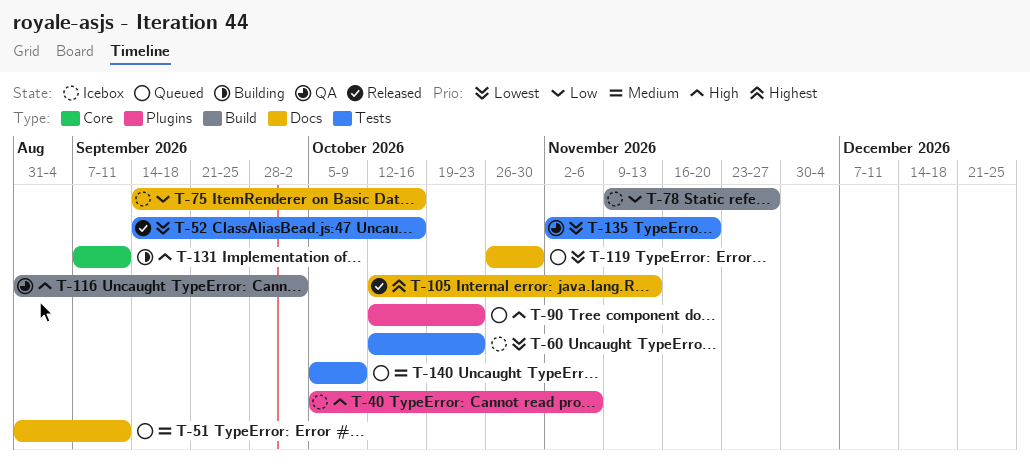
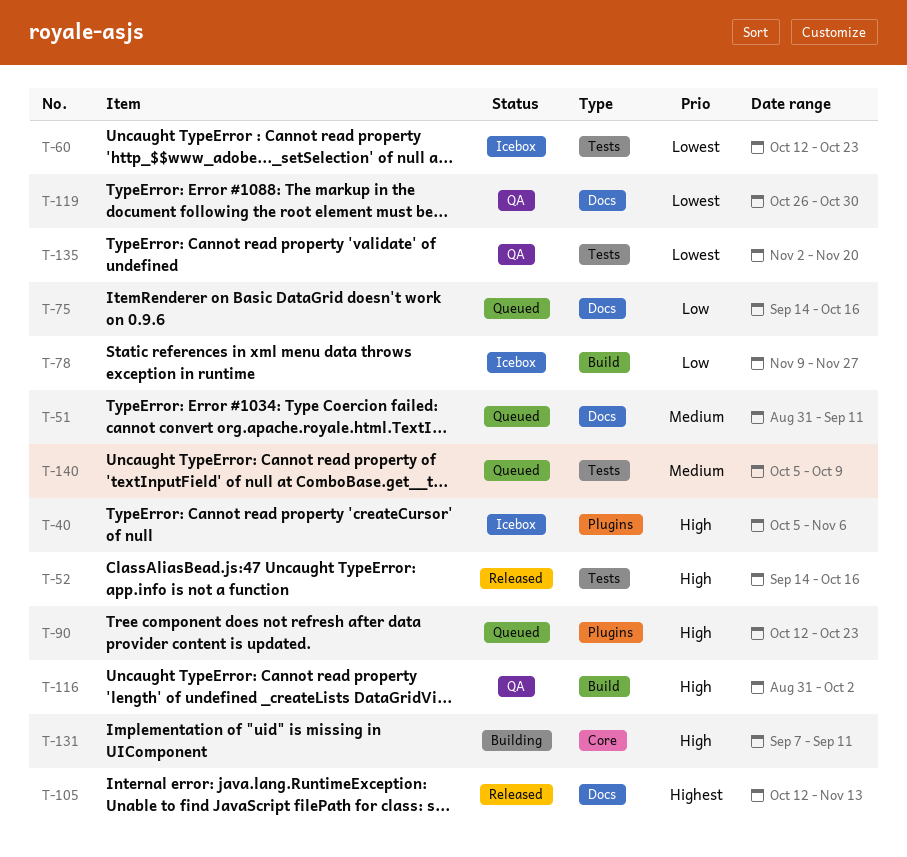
T-52, priority: Lowest -> High
T-75, status: Icebox -> Queued
T-119, status: Queued -> QA

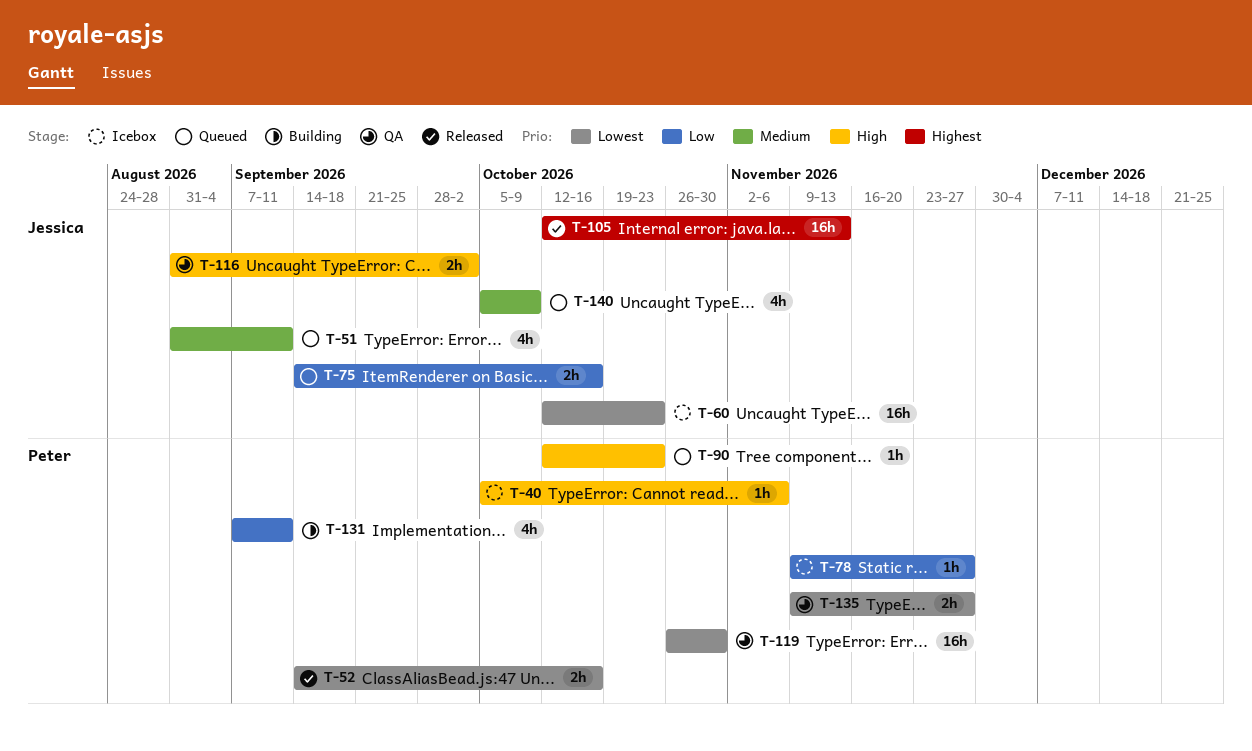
T-52, priority: High -> Lowest
T-131, priority: High -> Low
T-135, start: Nov 2 -> Nov 9
T-135, due: Nov 20 -> Nov 27

